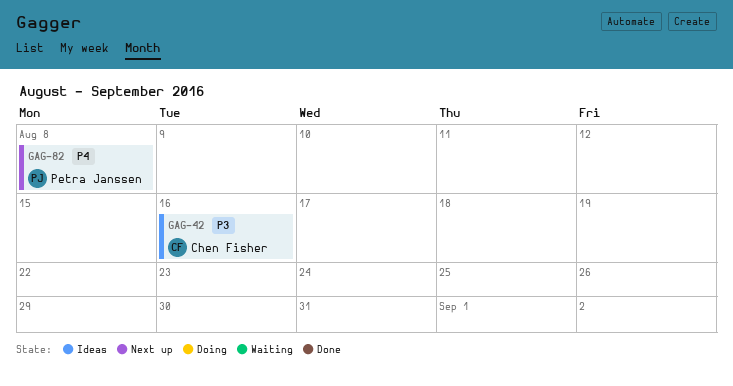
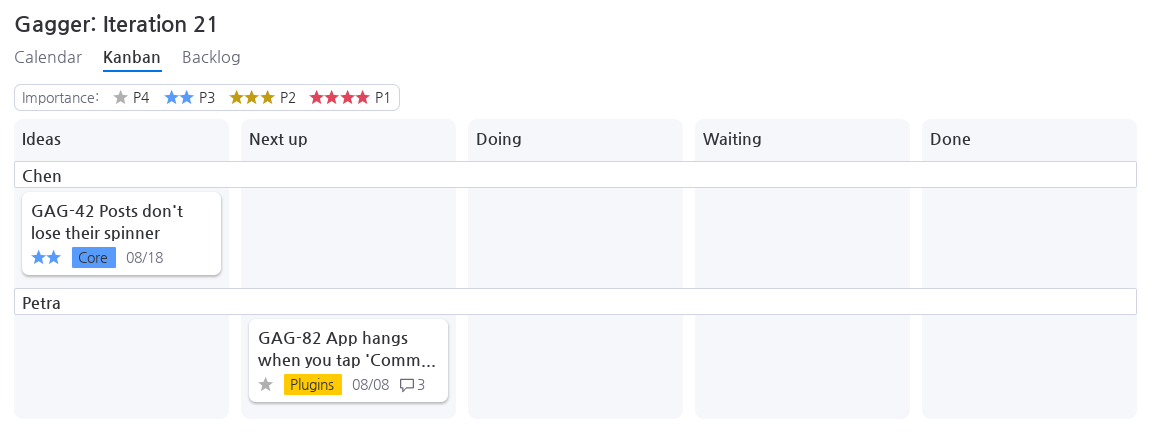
GAG-42, due: Aug 16 -> Aug 18

